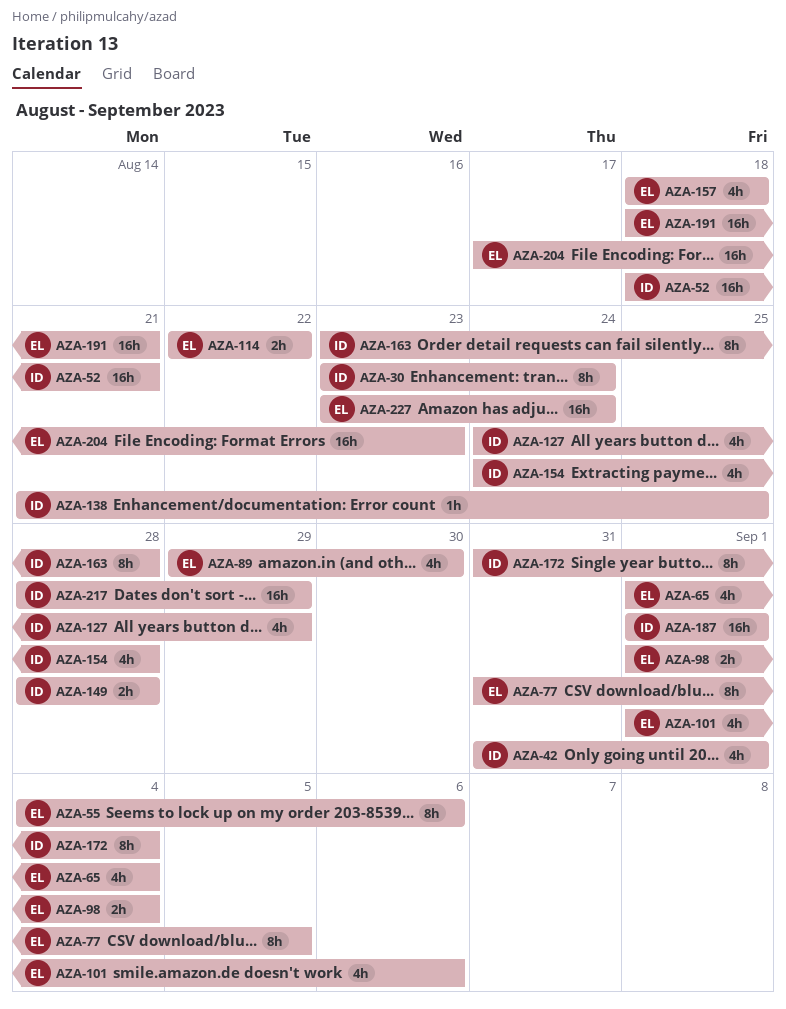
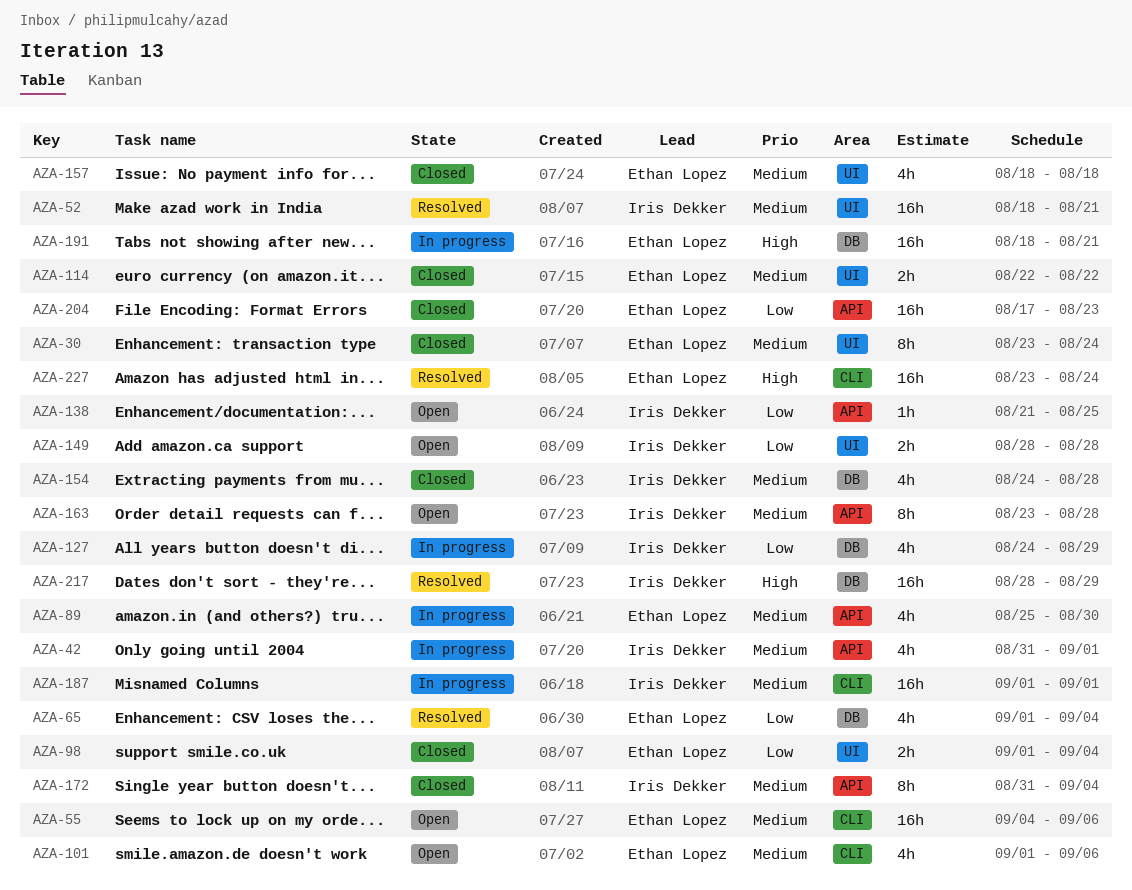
AZA-30, owner: Iris Dekker -> Ethan Lopez
AZA-55, estimate: 8h -> 16h
AZA-77: present -> none
AZA-89, start: Aug 29 -> Aug 25

